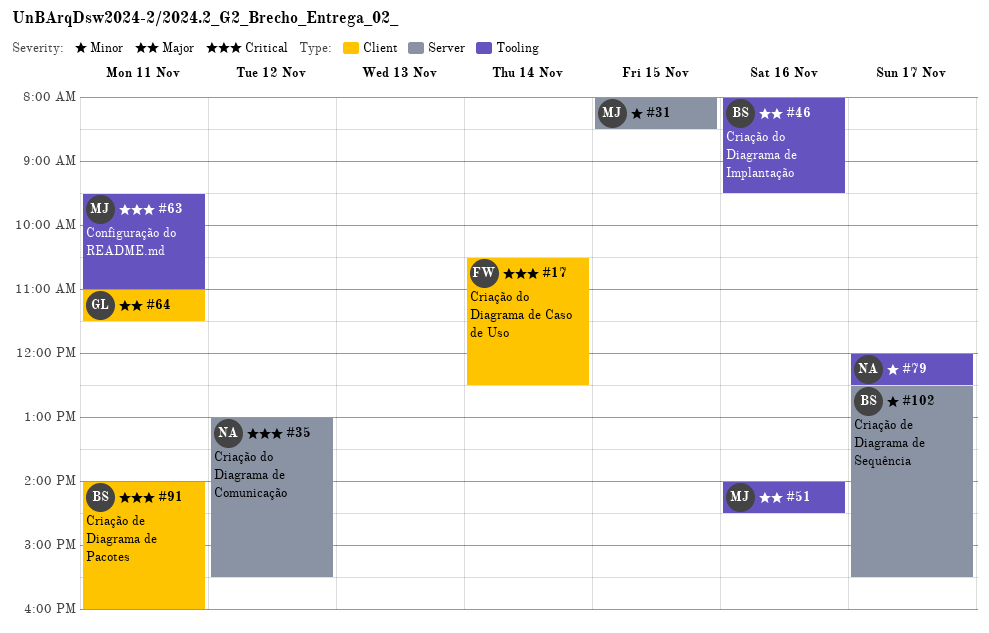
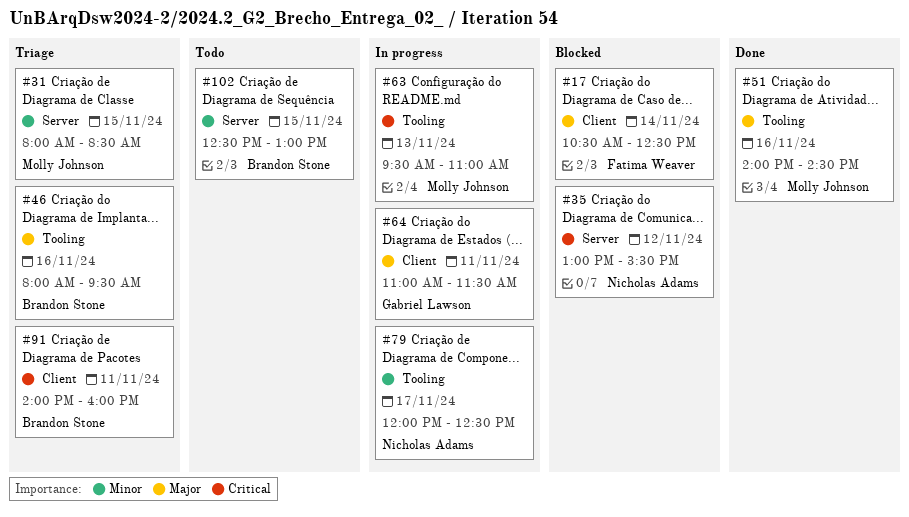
#17, priority: Critical -> Major
#63, day: Nov 11 -> Nov 13
#102, day: Nov 17 -> Nov 15
#102, ends: 15:30 -> 13:00

